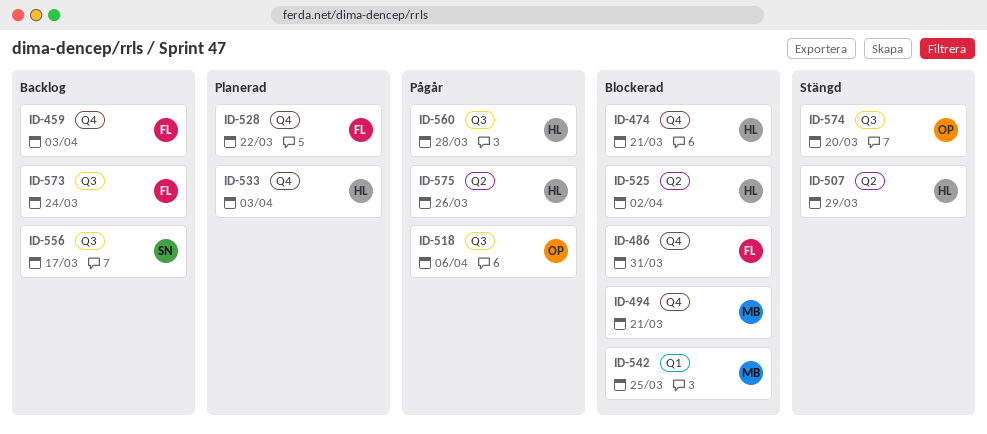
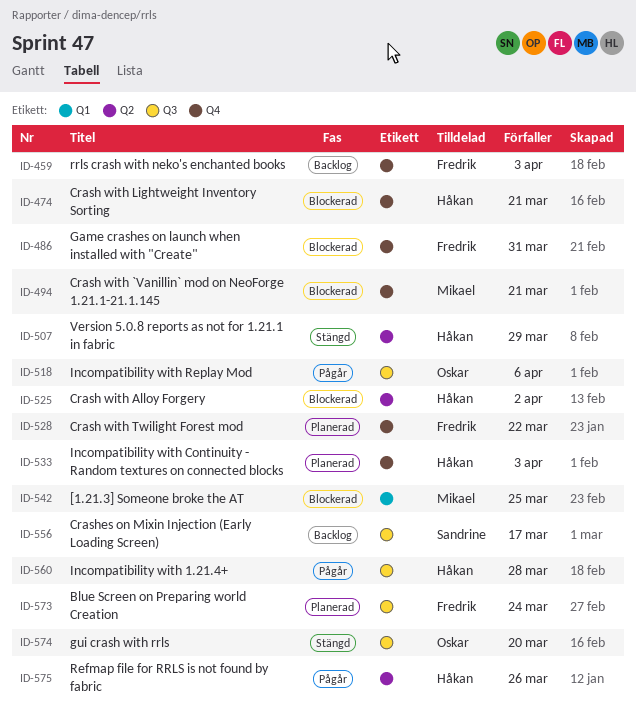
ID-573, status: Backlog -> Planerad

